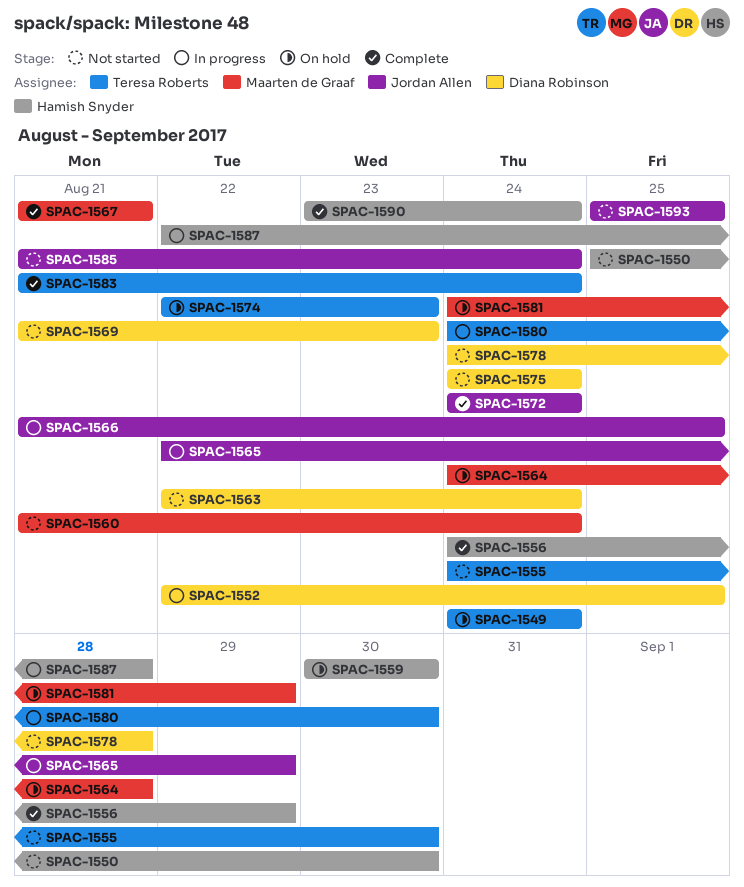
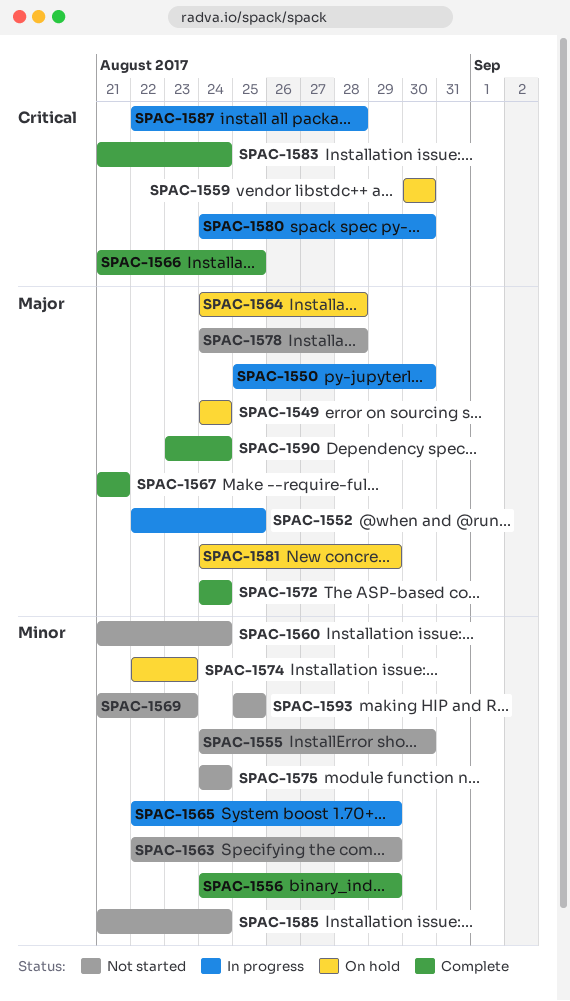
SPAC-1550, status: Not started -> In progress
SPAC-1563, due: Aug 24 -> Aug 29
SPAC-1566, status: In progress -> Complete

